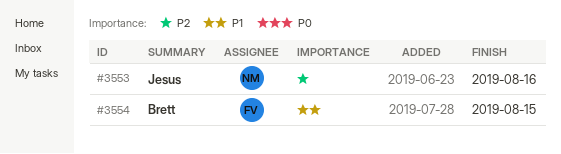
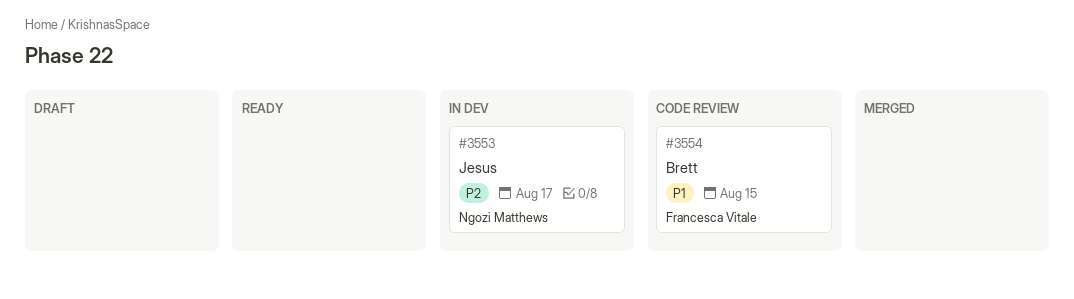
#3553, due: Aug 16 -> Aug 17

